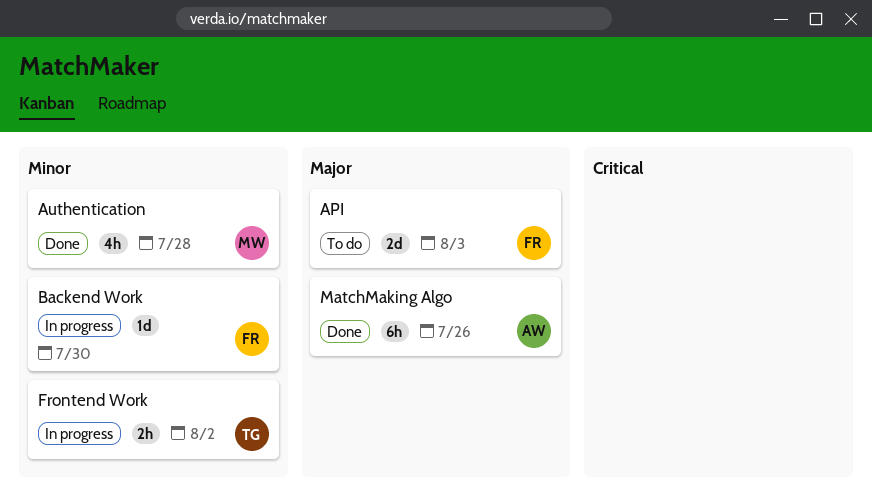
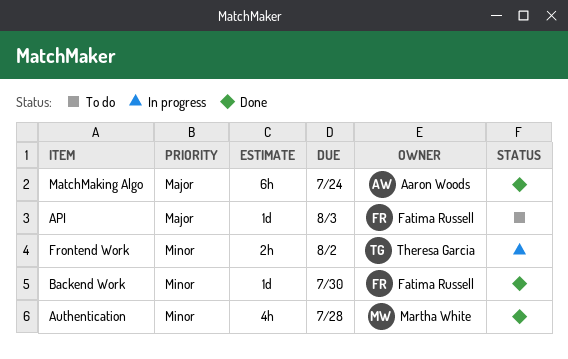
API, estimate: 2d -> 1d
Backend Work, status: In progress -> Done
MatchMaking Algo, due: Jul 26 -> Jul 24

